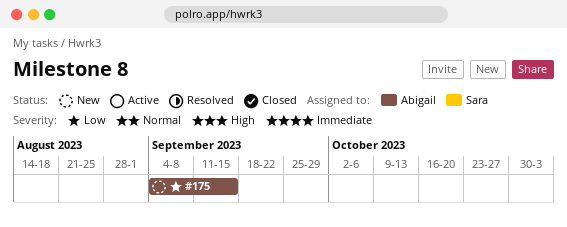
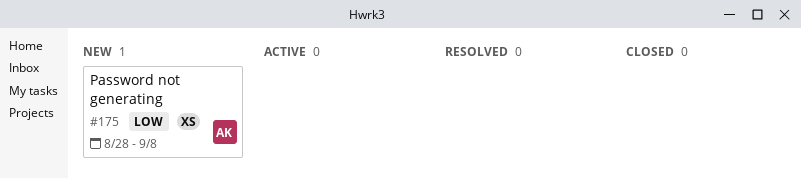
#175, start: Sep 4 -> Aug 28
#175, due: Sep 15 -> Sep 8

